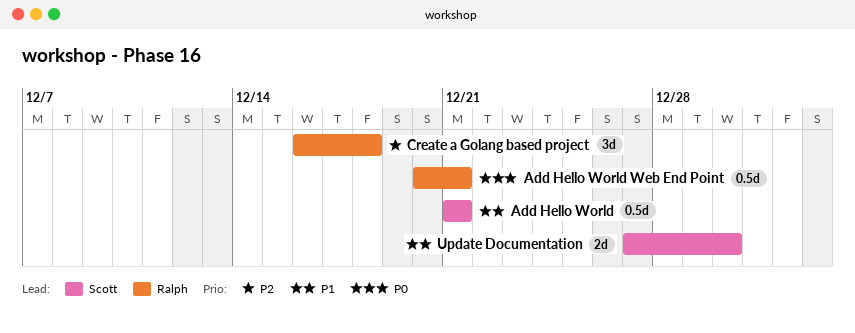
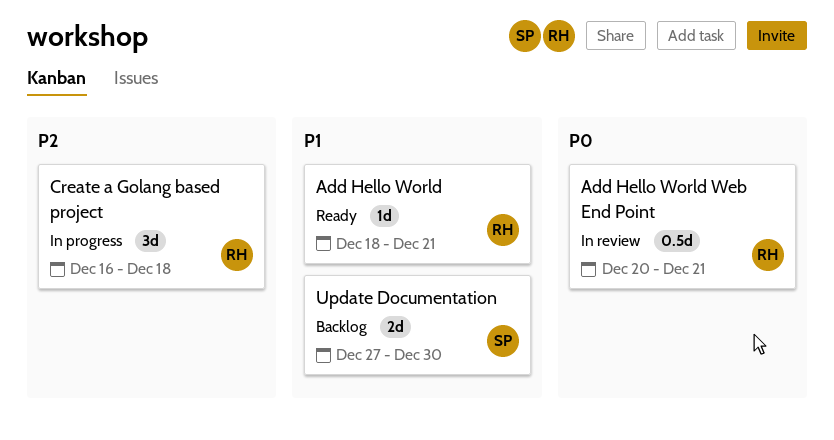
Add Hello World, owner: Scott -> Ralph
Add Hello World, estimate: 0.5d -> 1d
Add Hello World, start: Dec 21 -> Dec 18

